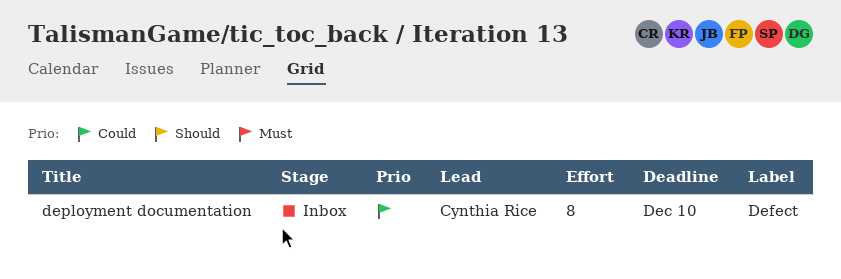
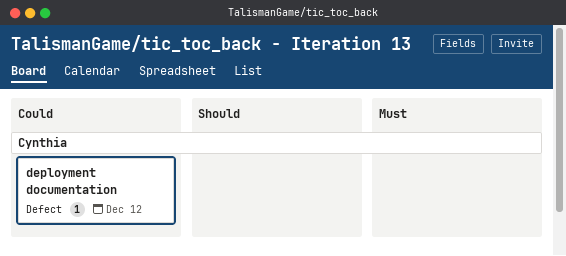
deployment documentation, estimate: 8 -> 1
deployment documentation, due: Dec 10 -> Dec 12

